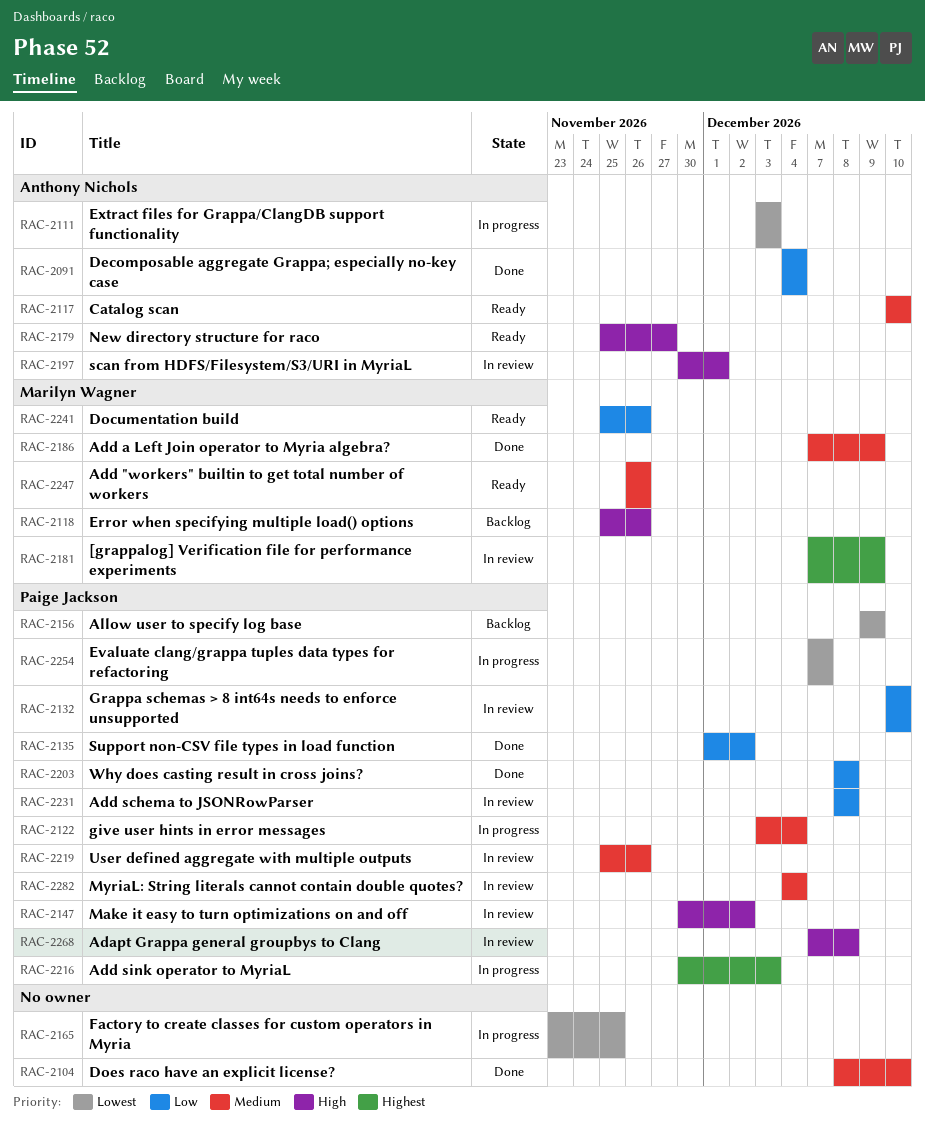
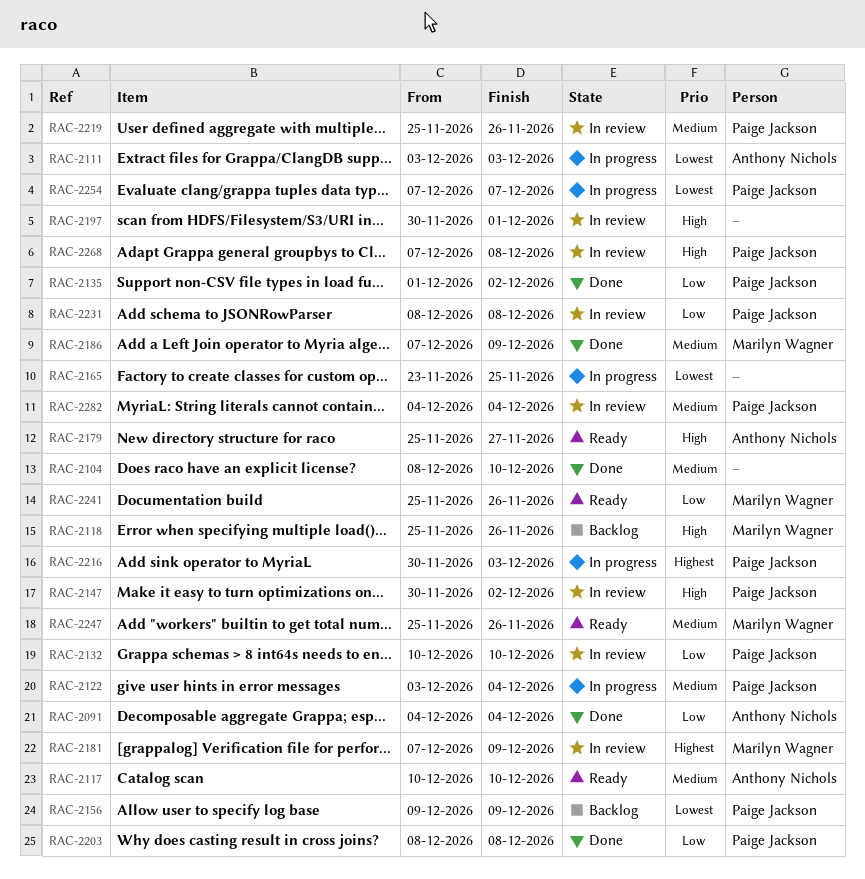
RAC-2197, owner: Anthony Nichols -> none
RAC-2247, start: Nov 26 -> Nov 25

